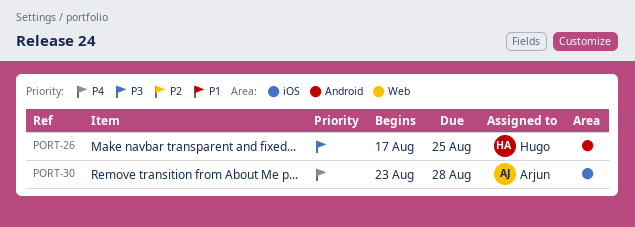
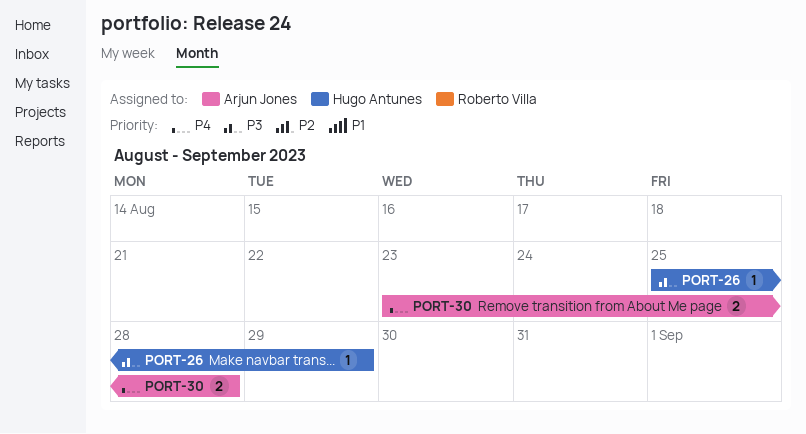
PORT-26, start: Aug 17 -> Aug 25
PORT-26, due: Aug 25 -> Aug 29

